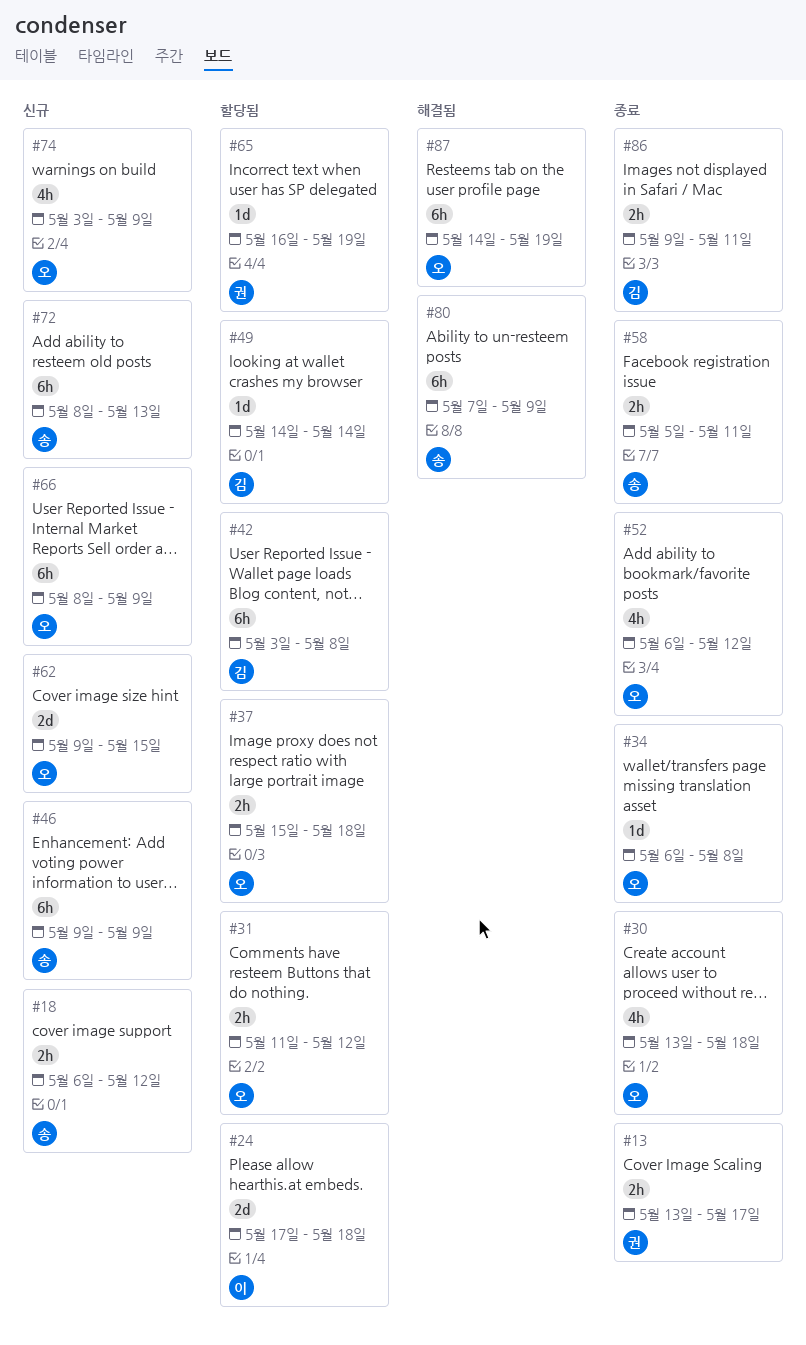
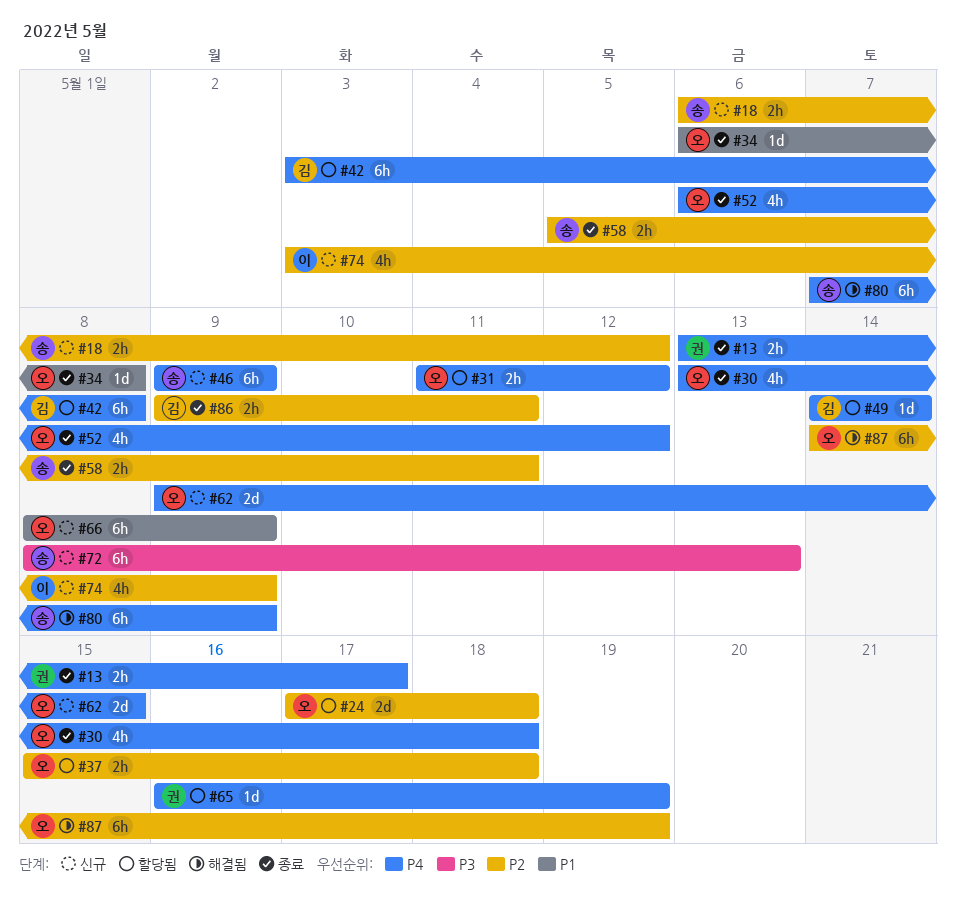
#24, owner: 이 -> 오
#74, owner: 오 -> 이

